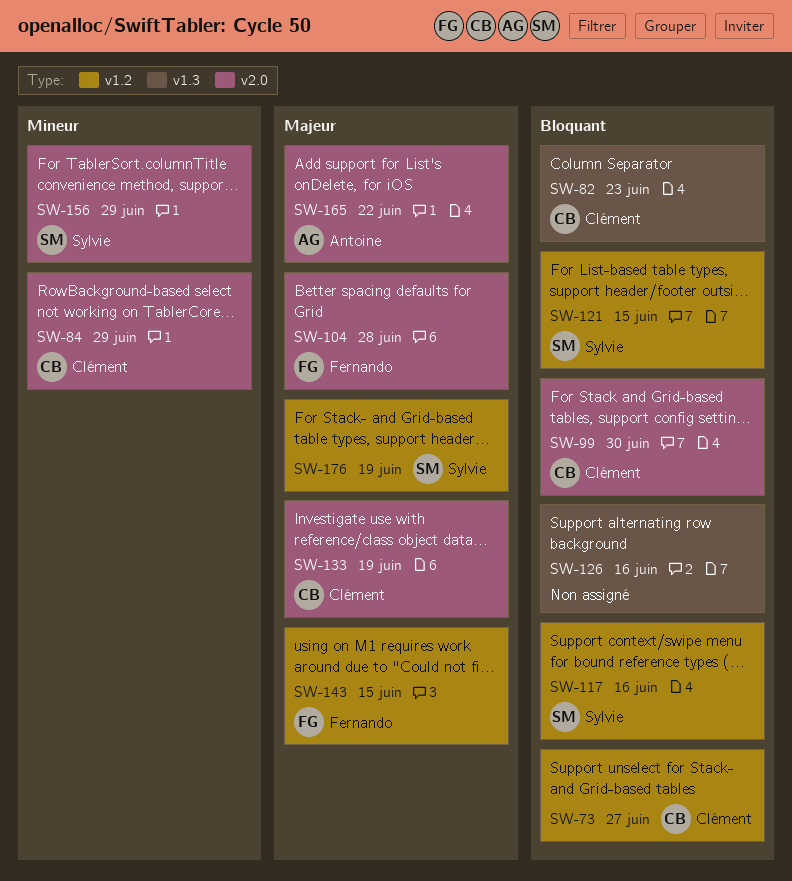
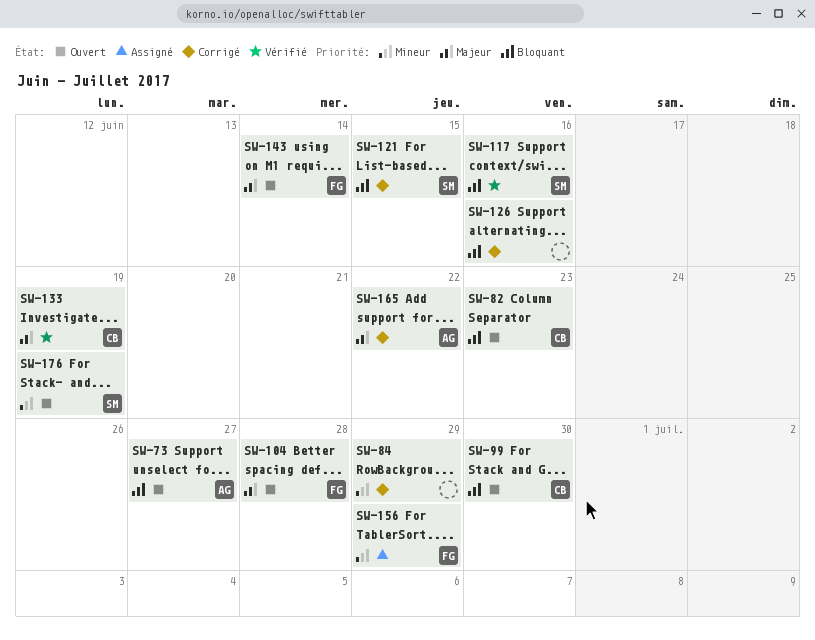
SW-73, owner: Clément -> Antoine
SW-84, owner: Clément -> none
SW-143, due: Jun 15 -> Jun 14
SW-156, owner: Sylvie -> Fernando
SW-176, priority: Majeur -> Mineur

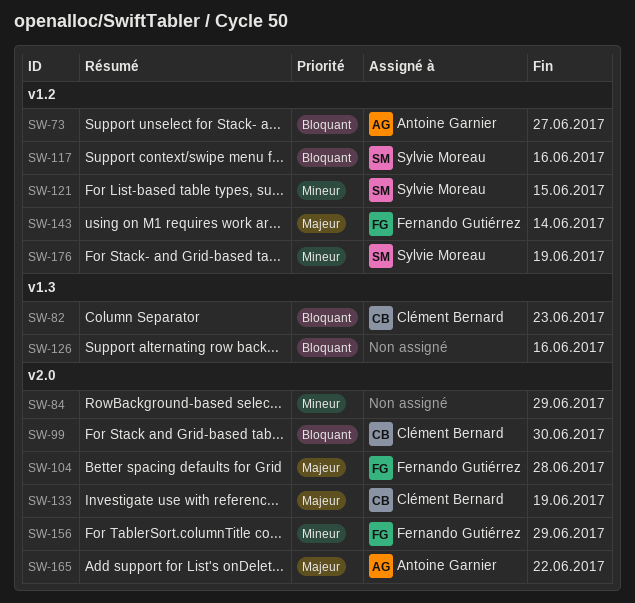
SW-121, priority: Bloquant -> Mineur

